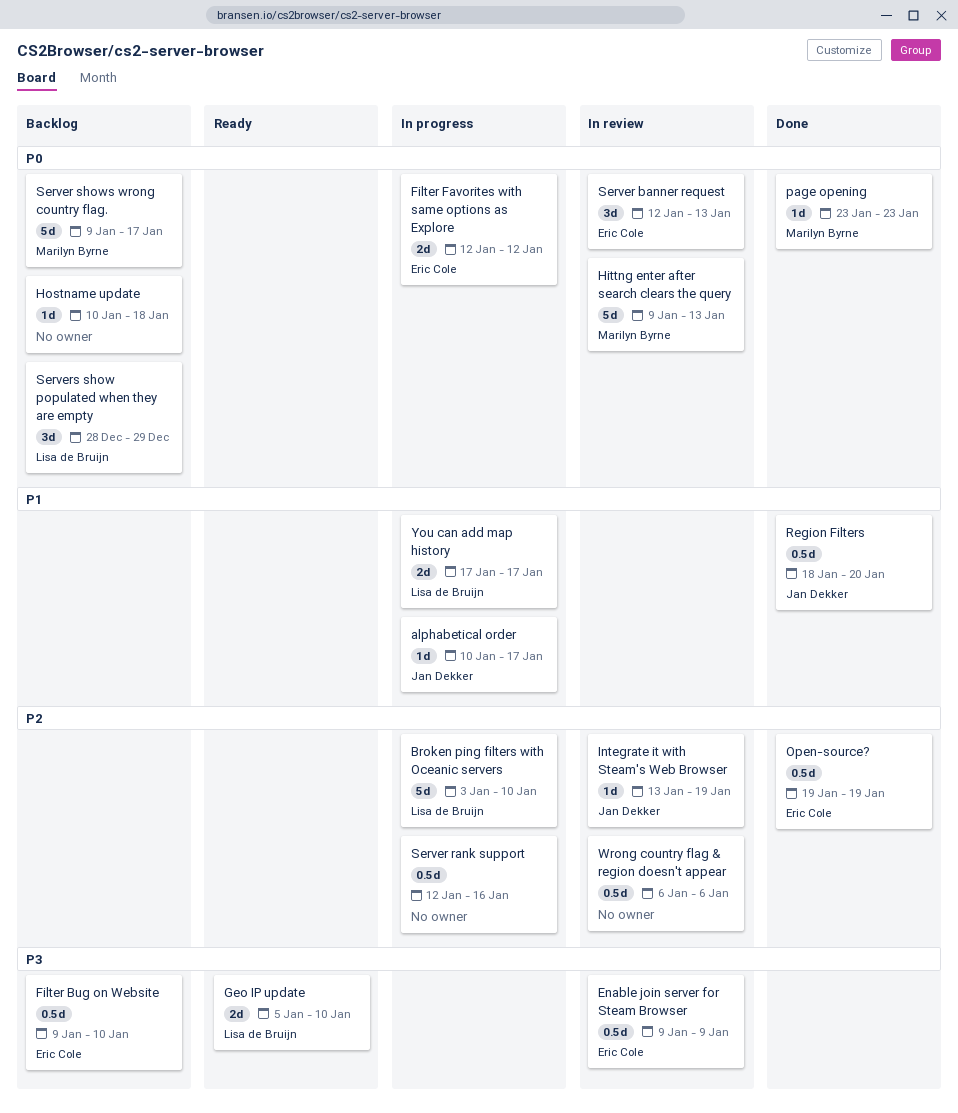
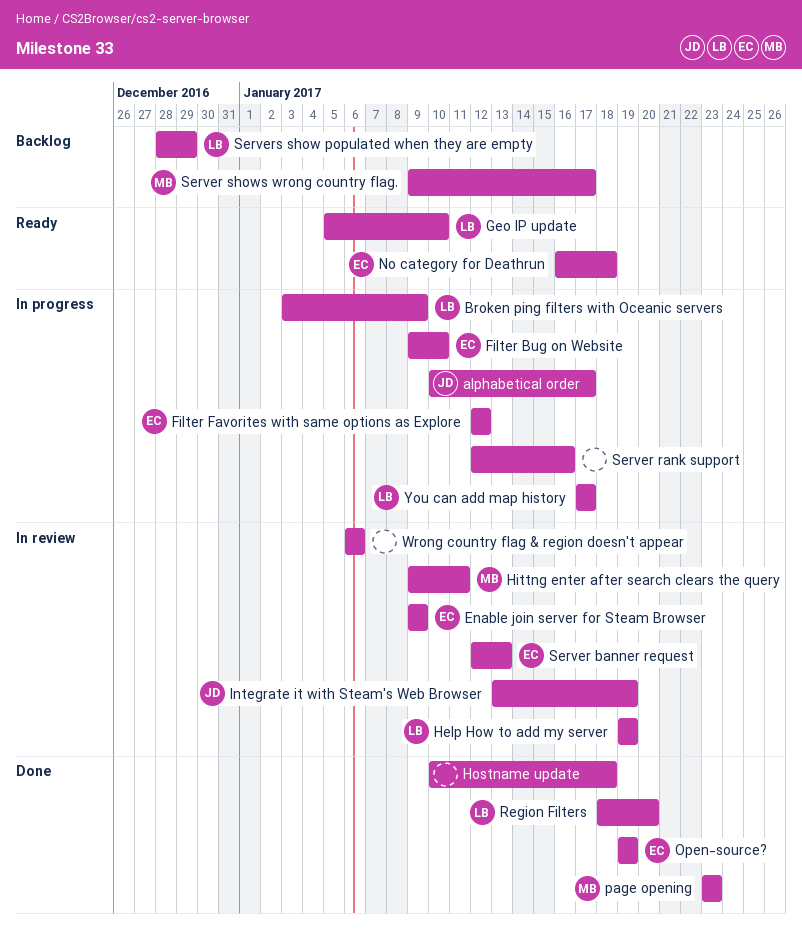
Broken ping filters with Oceanic servers, due: Jan 10 -> Jan 9
Filter Bug on Website, status: Backlog -> In progress
Help How to add my server: none -> present
Hittng enter after search clears the query, due: Jan 13 -> Jan 11
Hostname update, status: Backlog -> Done
No category for Deathrun: none -> present
Region Filters, owner: Jan Dekker -> Lisa de Bruijn

